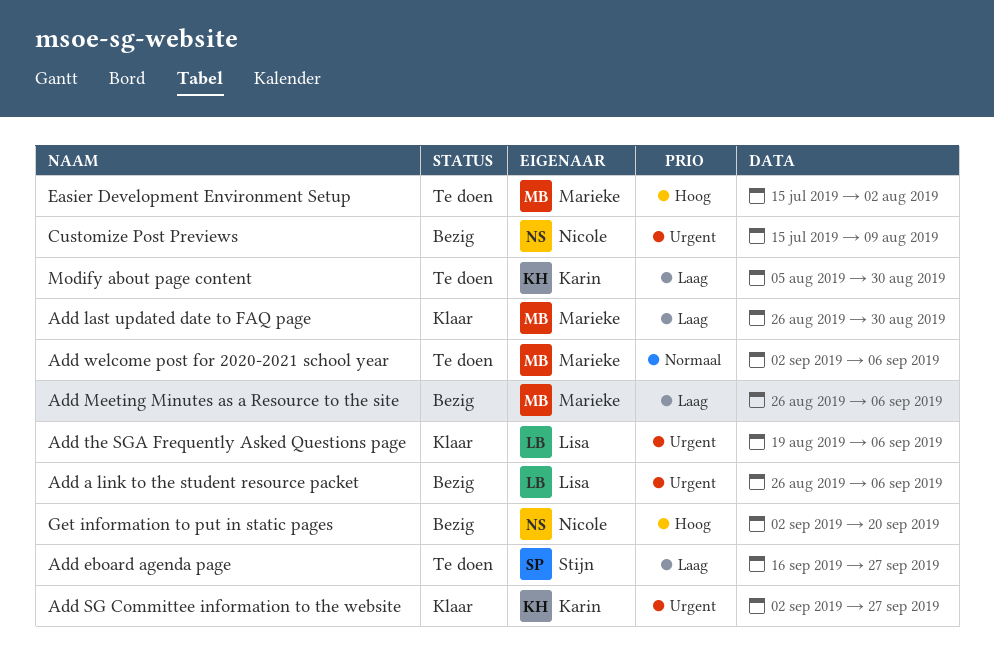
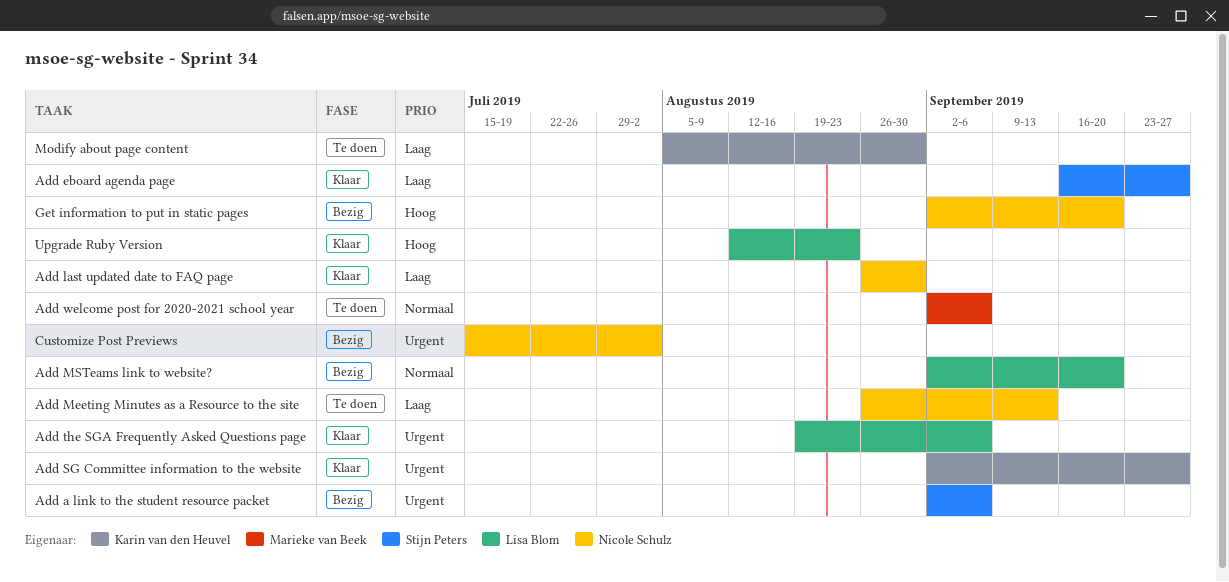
Add a link to the student resource packet, owner: Lisa Blom -> Stijn Peters
Add a link to the student resource packet, start: Aug 26 -> Sep 2
Add eboard agenda page, status: Te doen -> Klaar
Add last updated date to FAQ page, owner: Marieke van Beek -> Nicole Schulz
Add Meeting Minutes as a Resource to the site, status: Bezig -> Te doen
Add Meeting Minutes as a Resource to the site, owner: Marieke van Beek -> Nicole Schulz
Add Meeting Minutes as a Resource to the site, due: Sep 6 -> Sep 13
Add MSTeams link to website?: none -> present
Customize Post Previews, due: Aug 9 -> Aug 2
Easier Development Environment Setup: present -> none
Upgrade Ruby Version: none -> present

